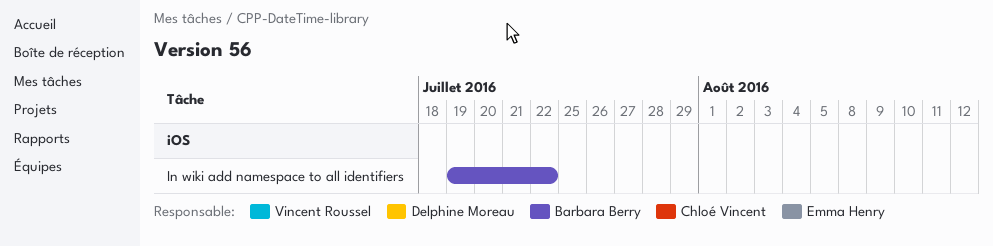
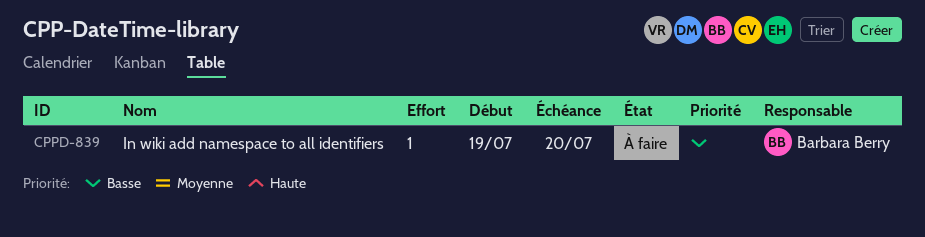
In wiki add namespace to all identifiers, due: Jul 22 -> Jul 20

